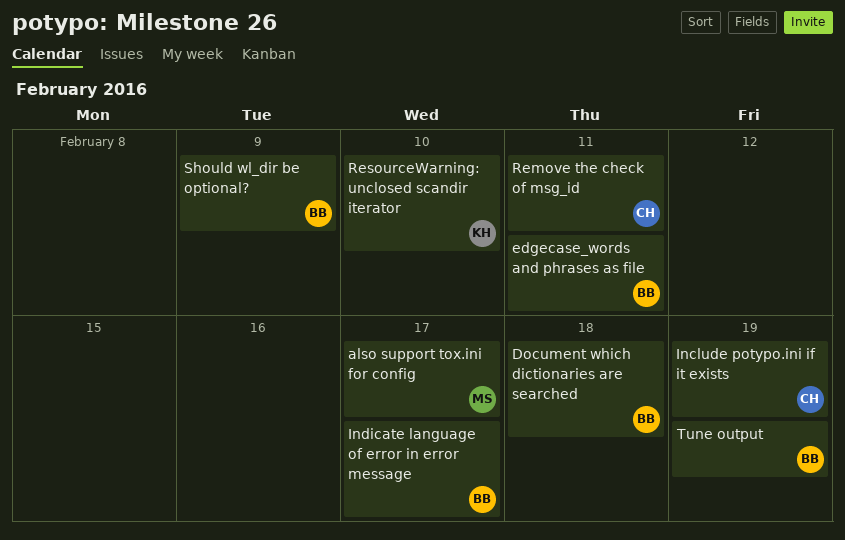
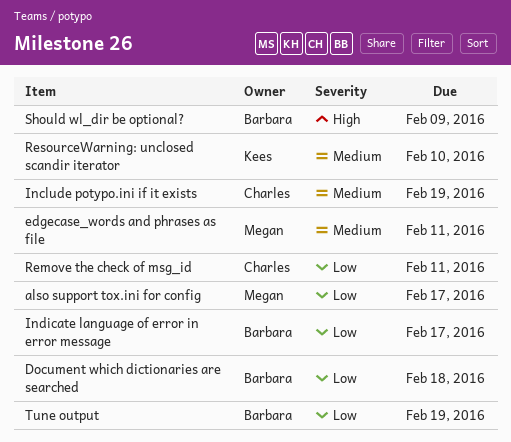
edgecase_words and phrases as file, owner: Barbara -> Megan

